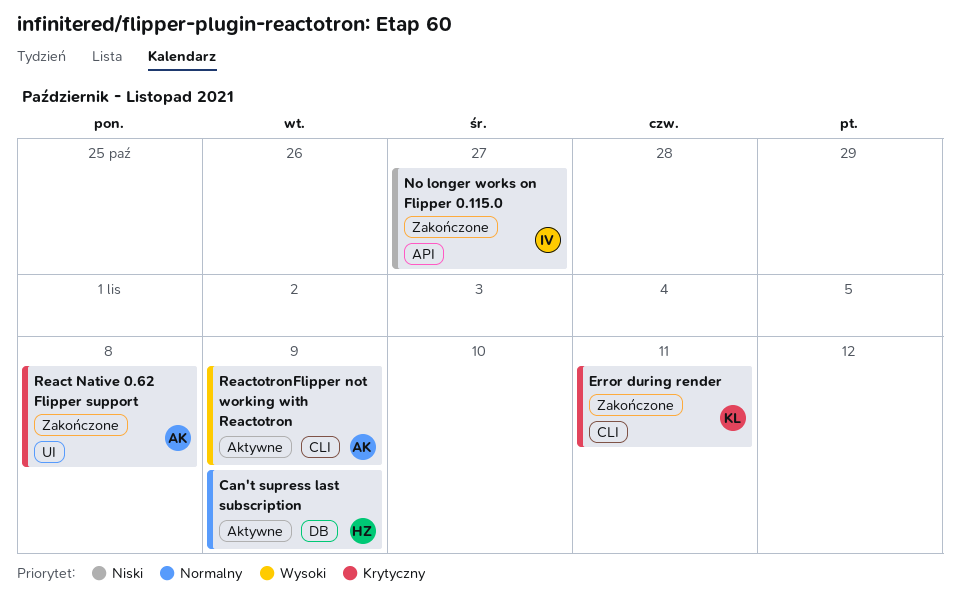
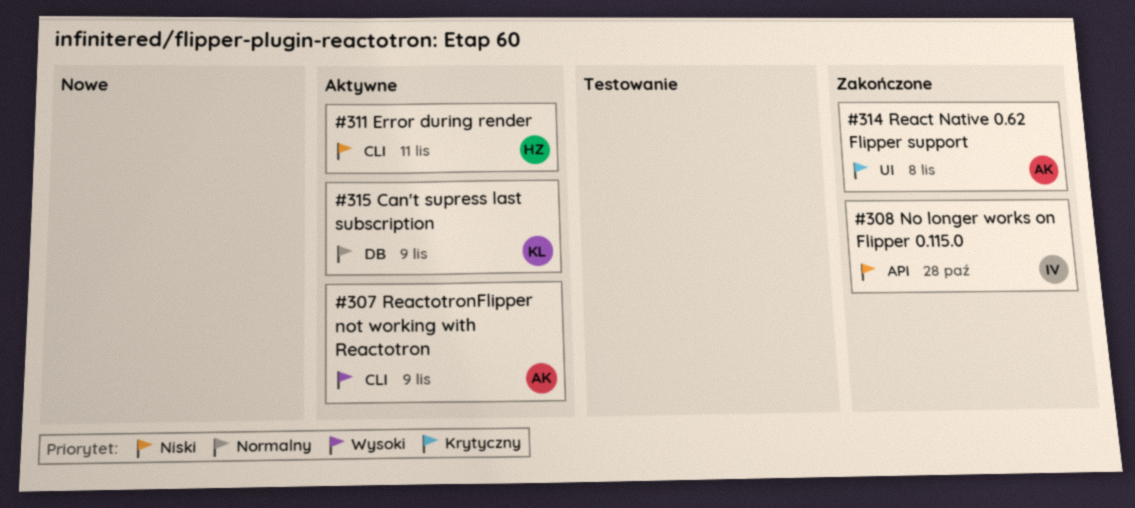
Can't supress last subscription, owner: HZ -> KL
Error during render, status: Zakończone -> Aktywne
Error during render, owner: KL -> HZ
Error during render, priority: Krytyczny -> Niski
No longer works on Flipper 0.115.0, due: Oct 27 -> Oct 28

